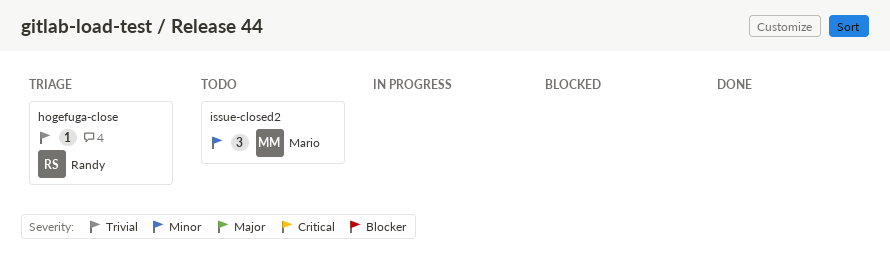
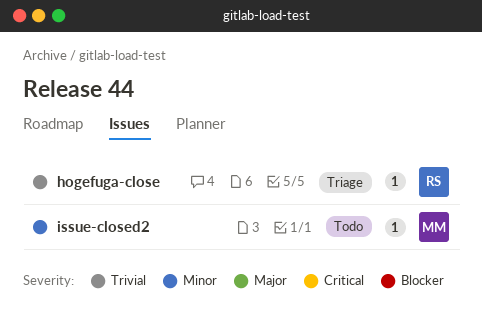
issue-closed2, estimate: 3 -> 1

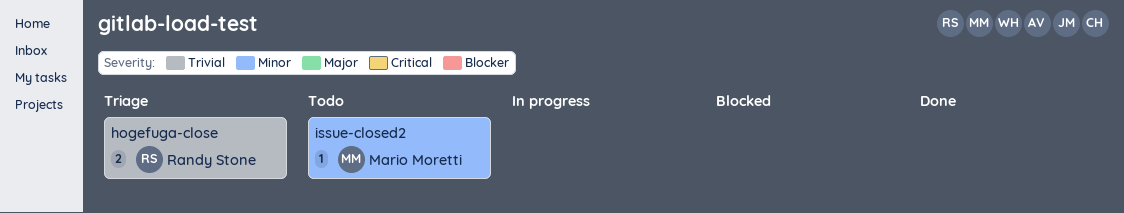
hogefuga-close, estimate: 1 -> 2

